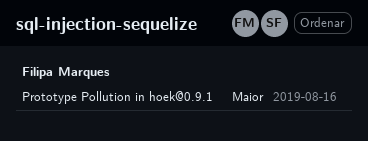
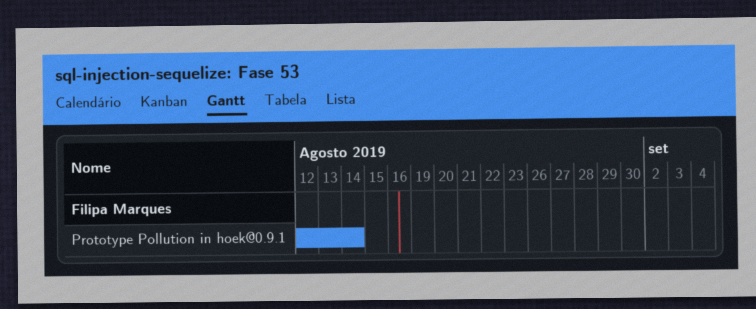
Prototype Pollution in hoek@0.9.1, due: Aug 16 -> Aug 14

